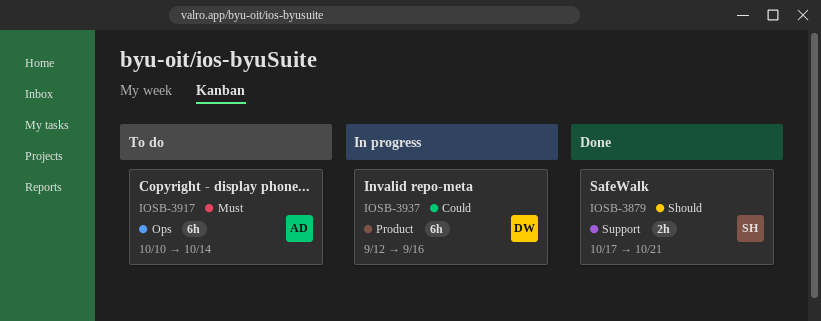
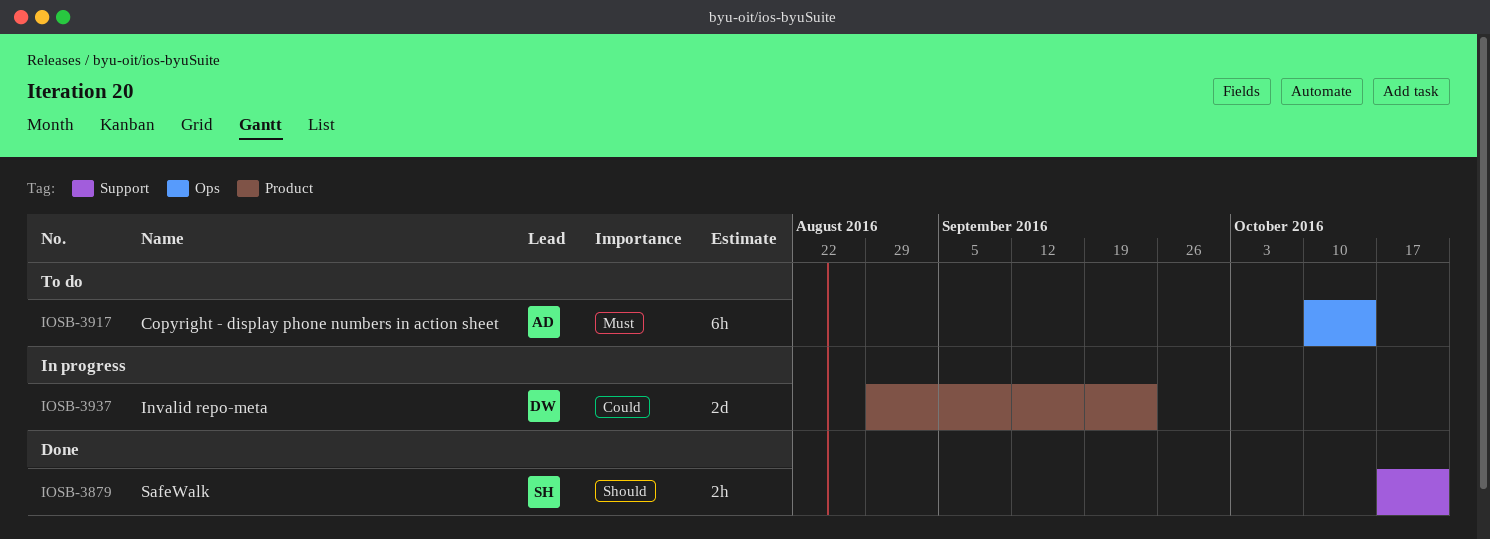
IOSB-3937, estimate: 6h -> 2d
IOSB-3937, start: Sep 12 -> Aug 29
IOSB-3937, due: Sep 16 -> Sep 23

